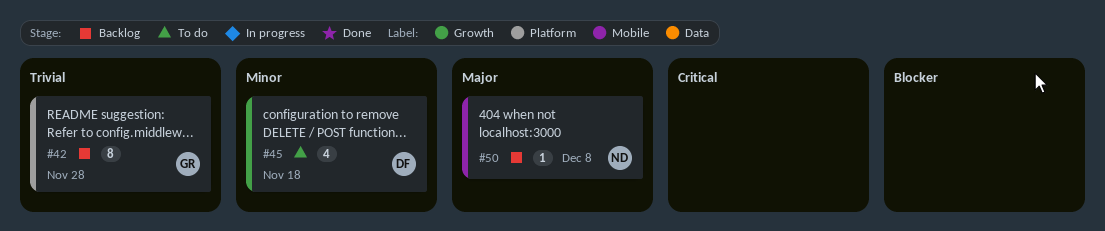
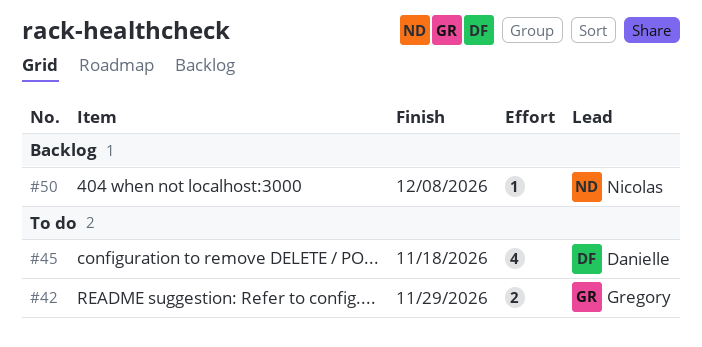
#42, status: Backlog -> To do
#42, estimate: 8 -> 2
#42, due: Nov 28 -> Nov 29

